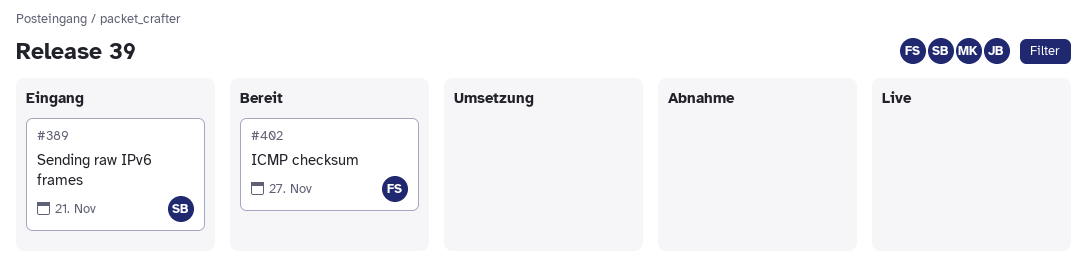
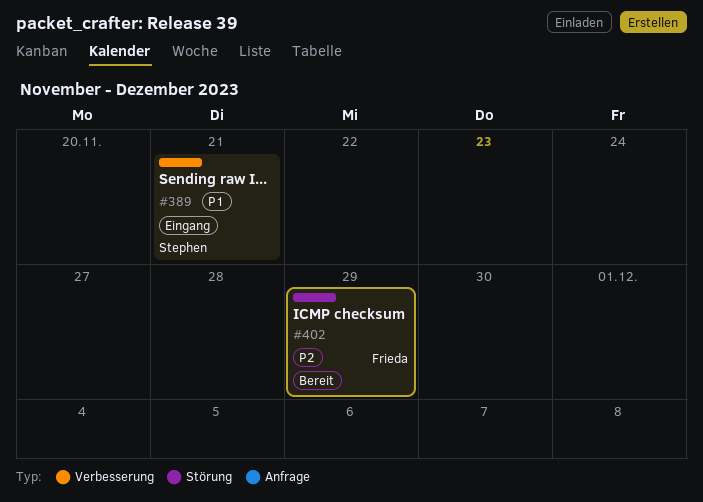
#402, due: Nov 27 -> Nov 29

